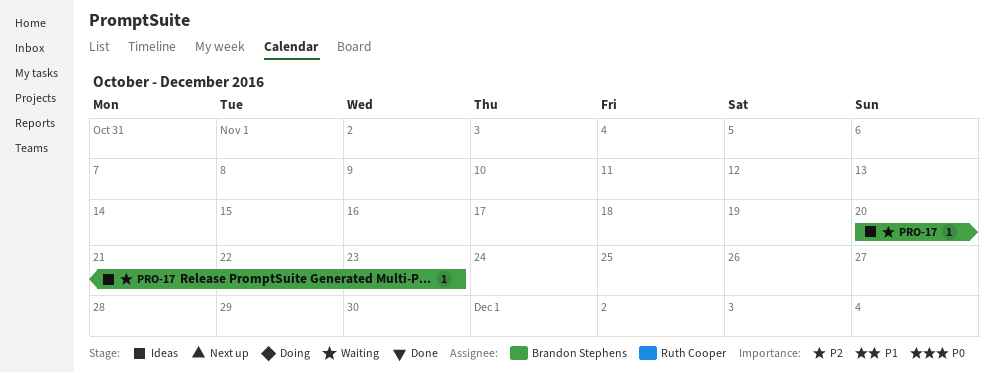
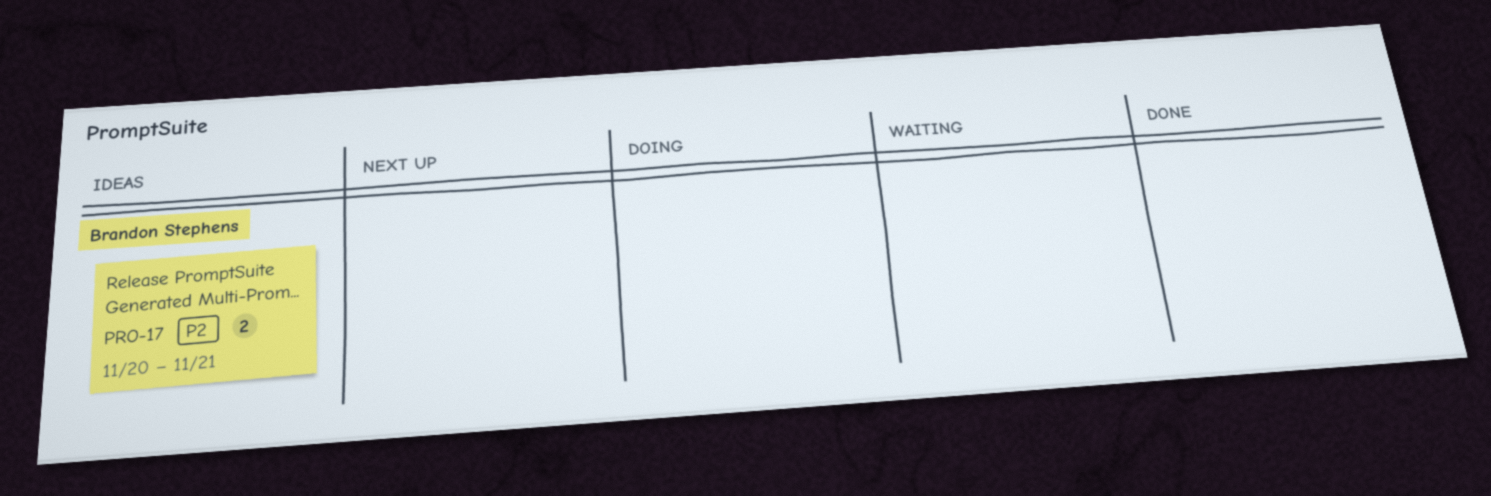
PRO-17, estimate: 1 -> 2
PRO-17, due: Nov 23 -> Nov 21

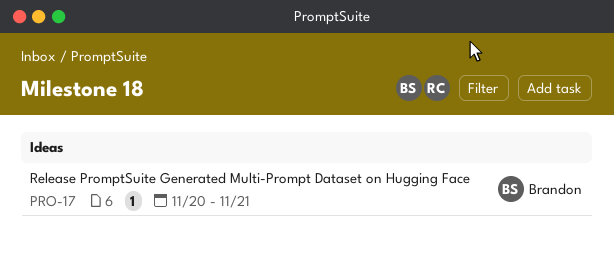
PRO-17, estimate: 2 -> 1

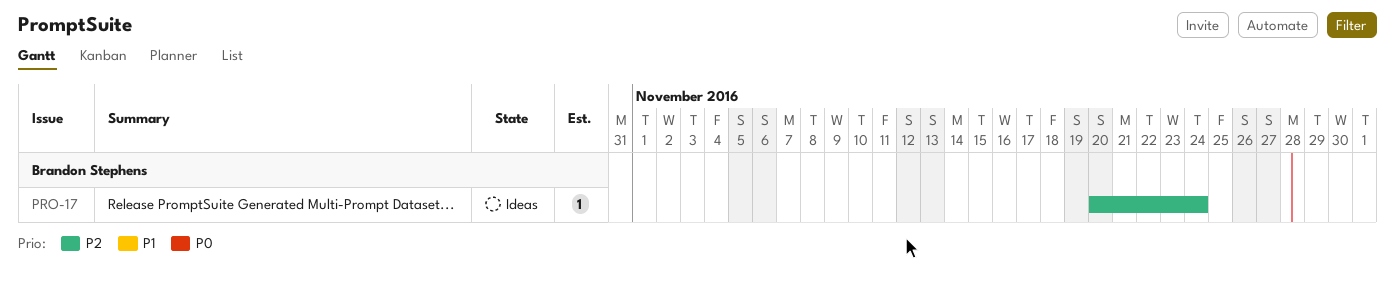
PRO-17, due: Nov 21 -> Nov 24

